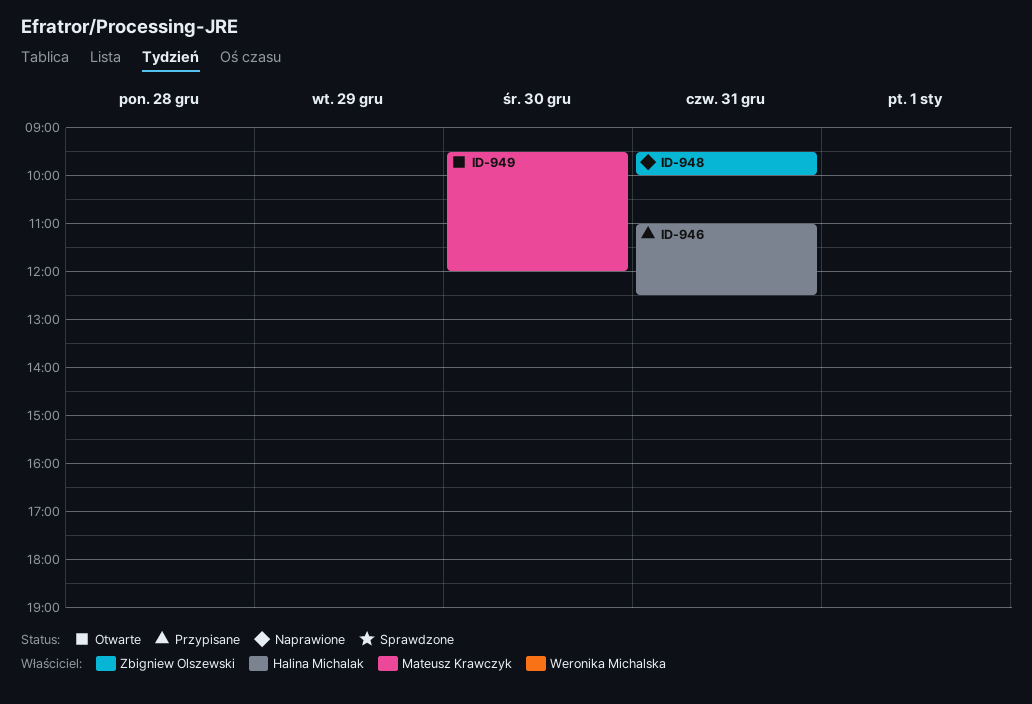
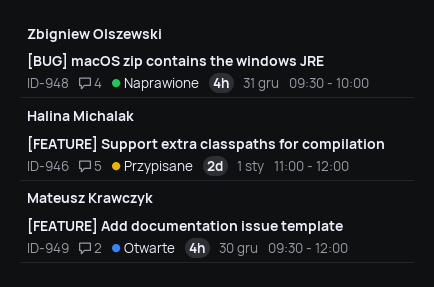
ID-946, day: Dec 31 -> Jan 1
ID-946, ends: 12:30 -> 12:00

